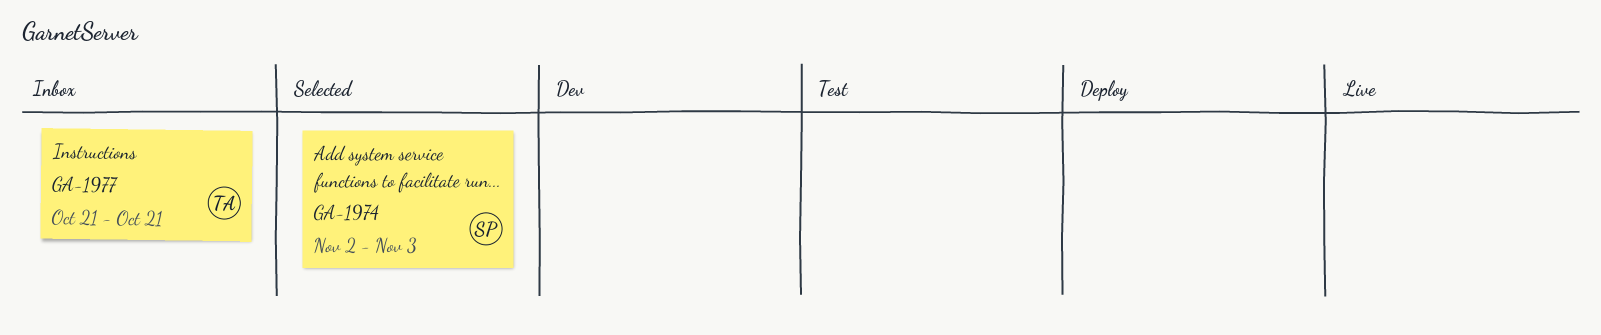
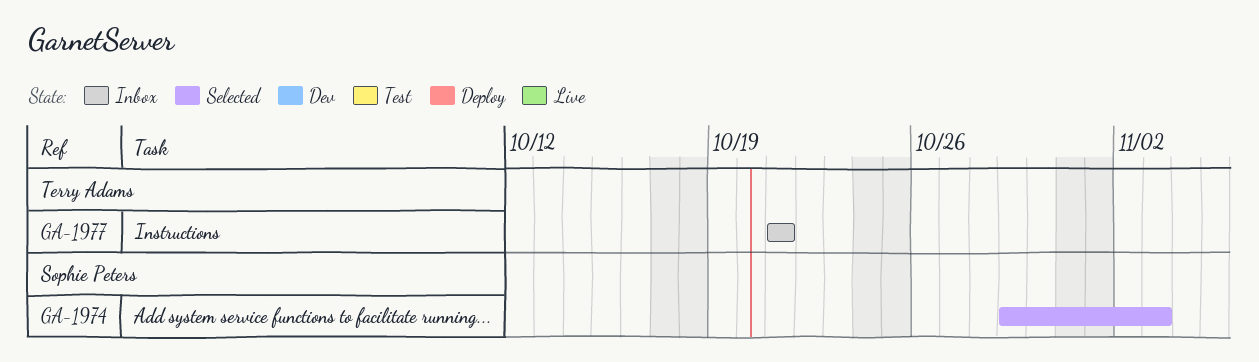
GA-1974, start: Nov 2 -> Oct 29

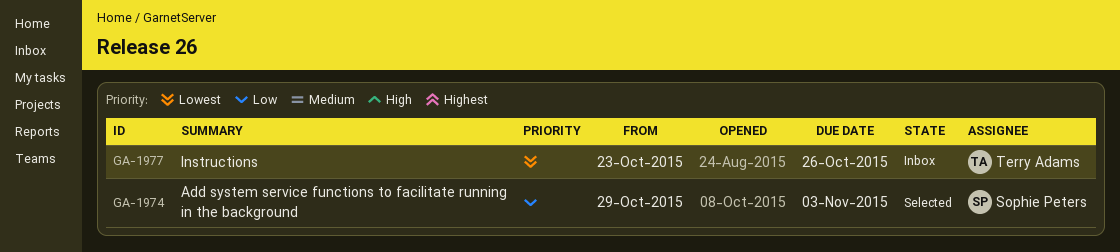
GA-1977, start: Oct 21 -> Oct 23
GA-1977, due: Oct 21 -> Oct 26

